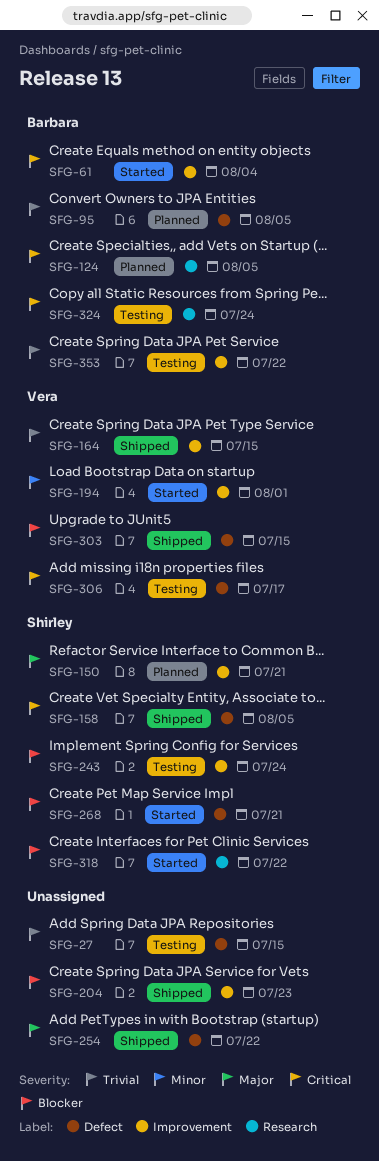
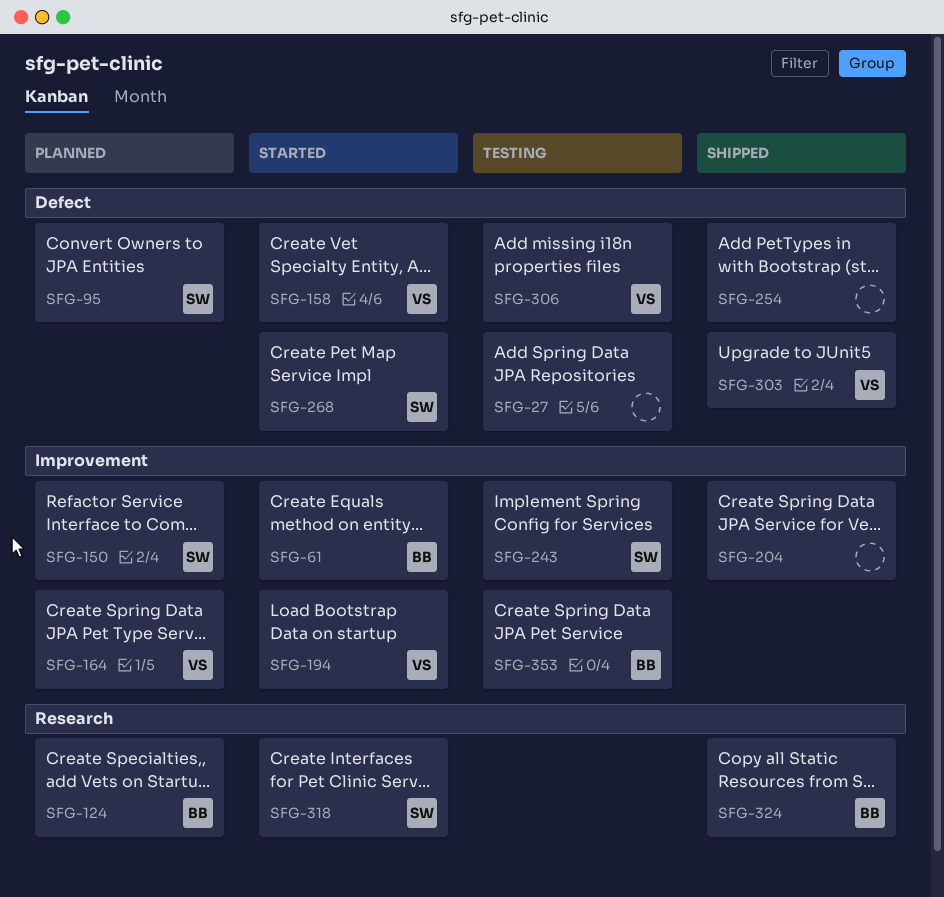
SFG-95, owner: Barbara -> Shirley
SFG-158, status: Shipped -> Started
SFG-158, owner: Shirley -> Vera
SFG-164, status: Shipped -> Planned
SFG-324, status: Testing -> Shipped

